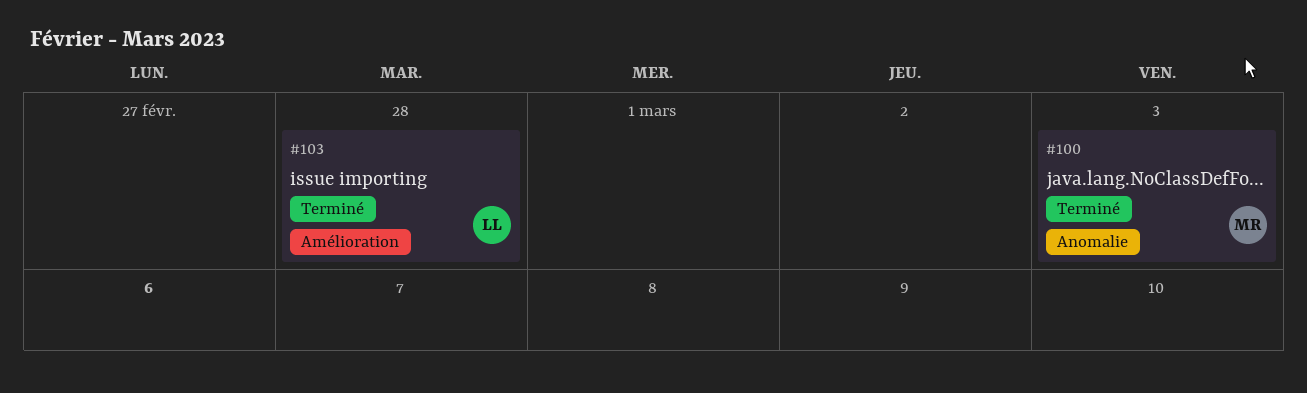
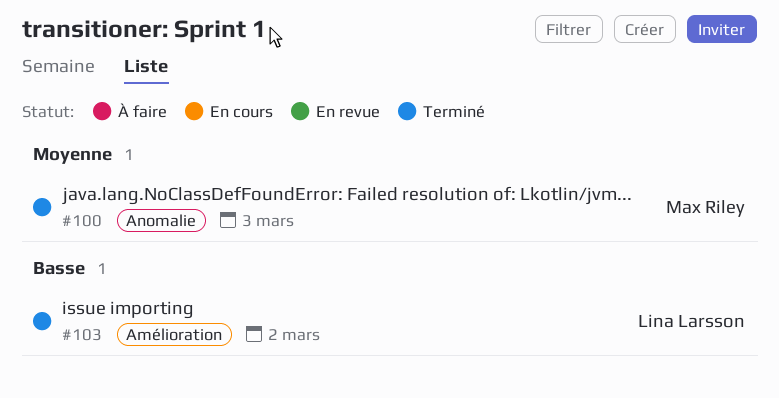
#103, due: Feb 28 -> Mar 2

